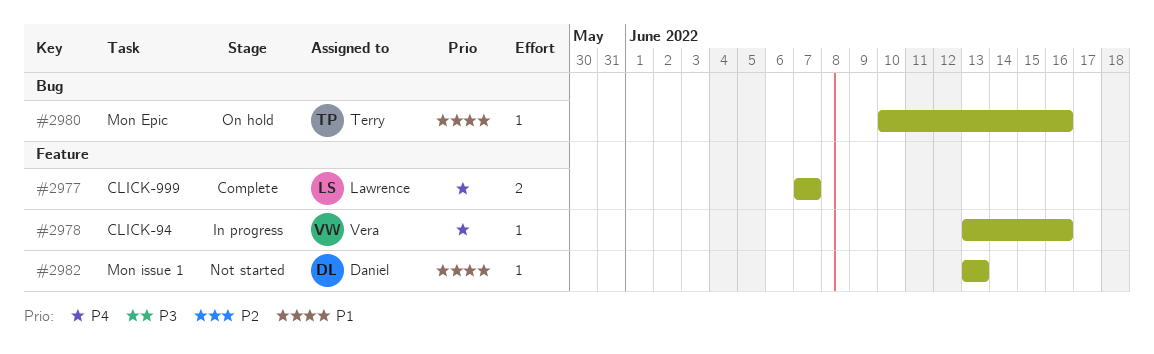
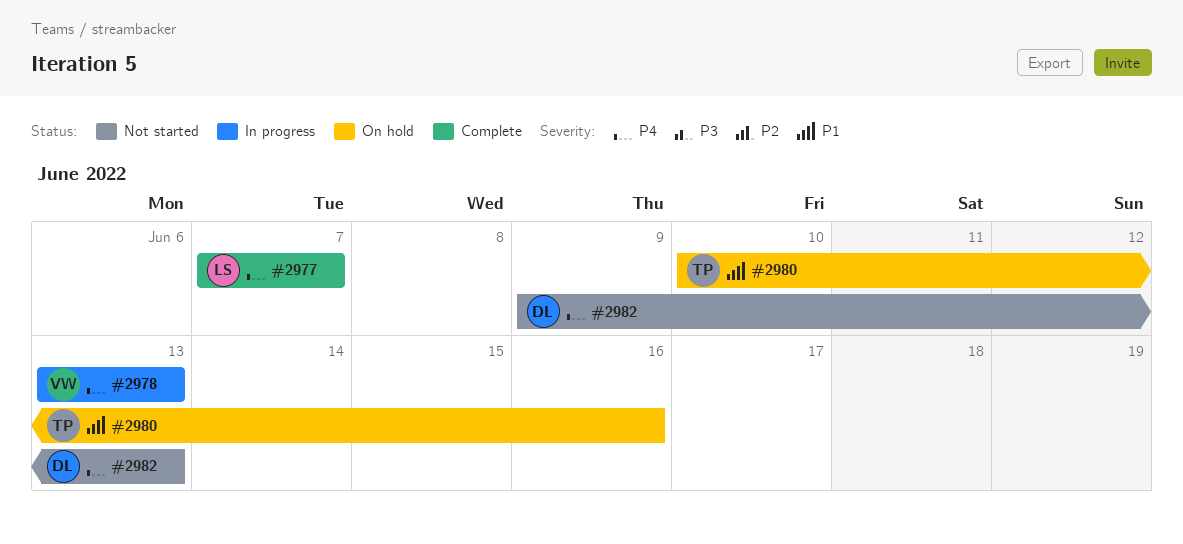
#2978, due: Jun 16 -> Jun 13
#2982, priority: P1 -> P4
#2982, start: Jun 13 -> Jun 9

